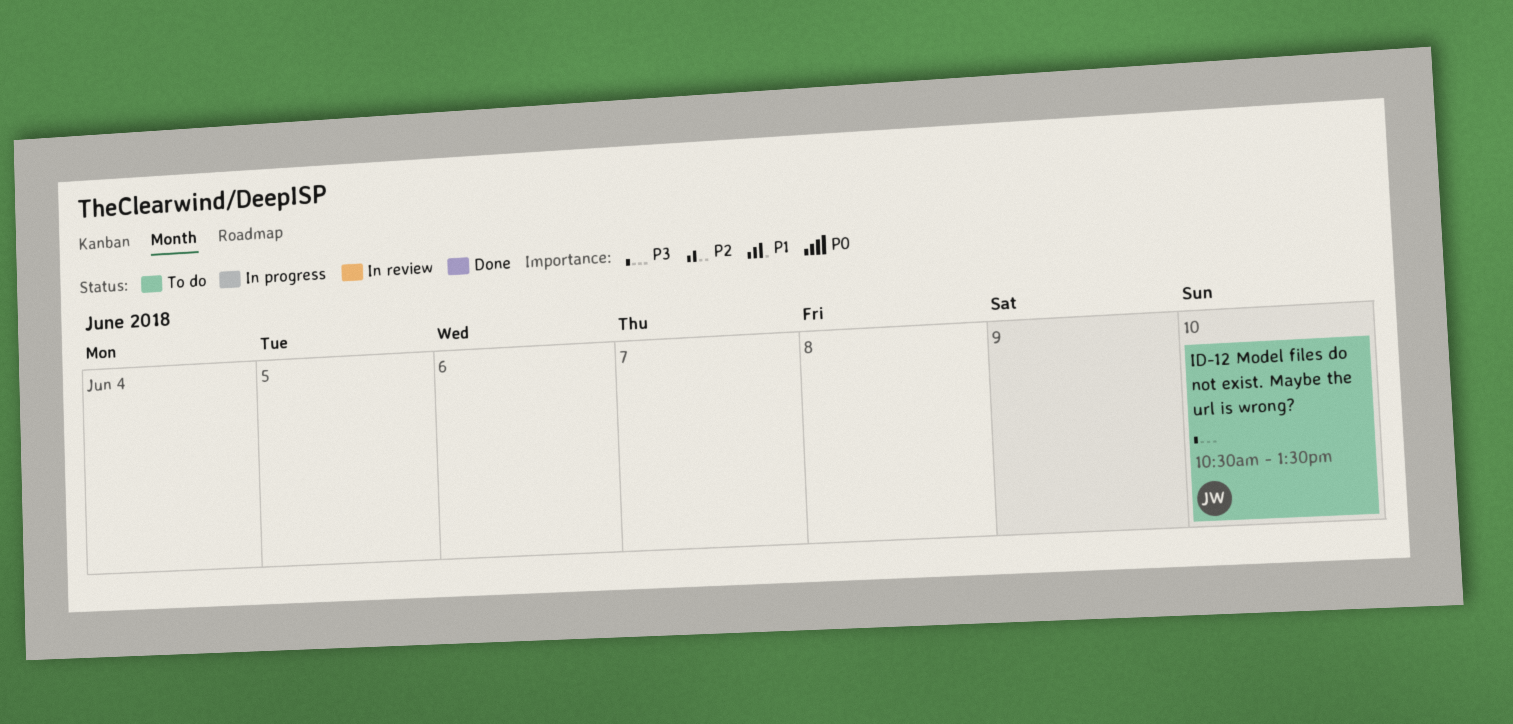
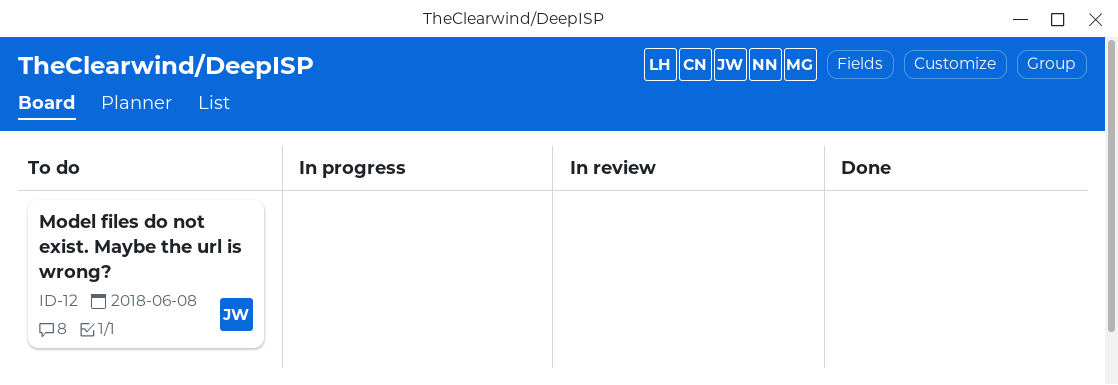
ID-12, day: Jun 10 -> Jun 8

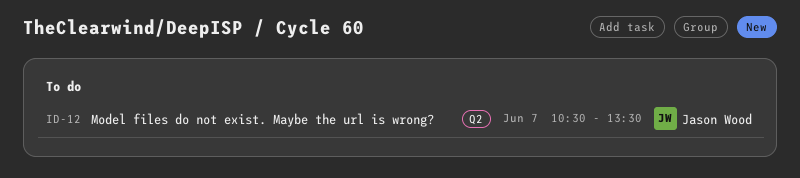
ID-12, day: Jun 8 -> Jun 7

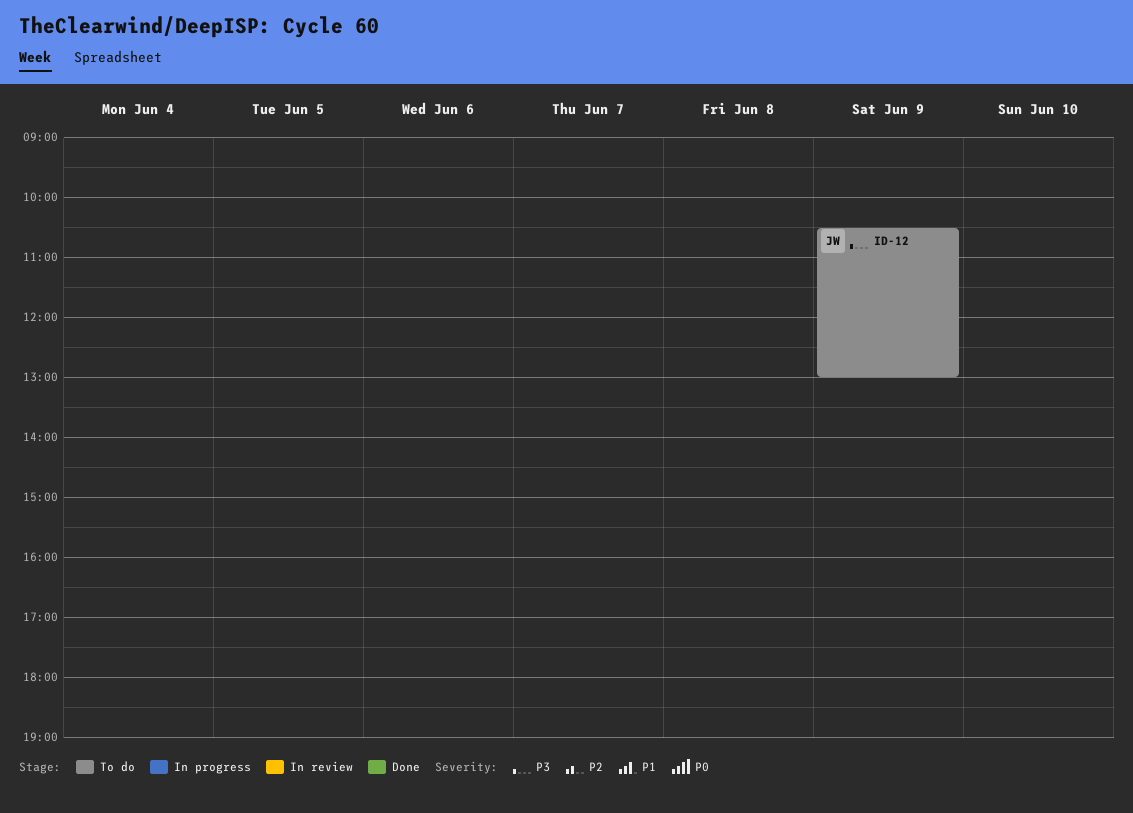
ID-12, day: Jun 7 -> Jun 9
ID-12, ends: 13:30 -> 13:00

